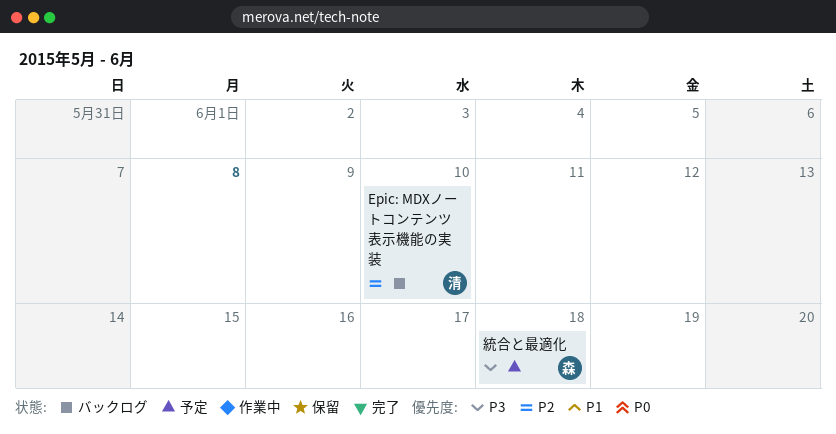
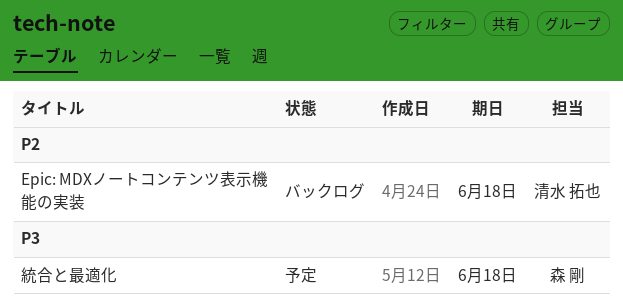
Epic: MDXノートコンテンツ表示機能の実装, due: Jun 10 -> Jun 18

